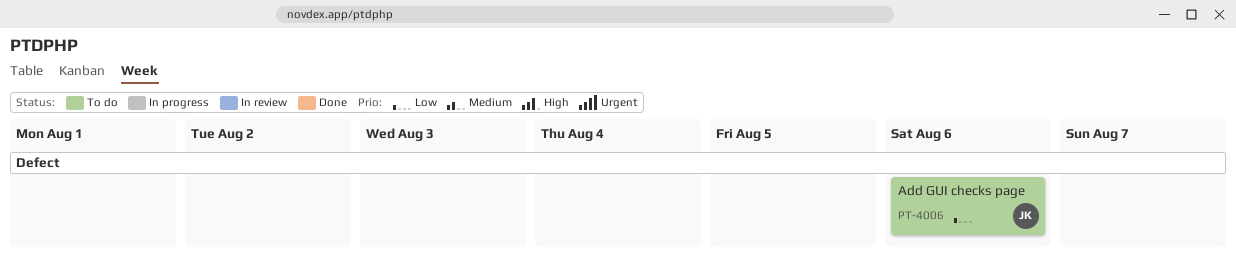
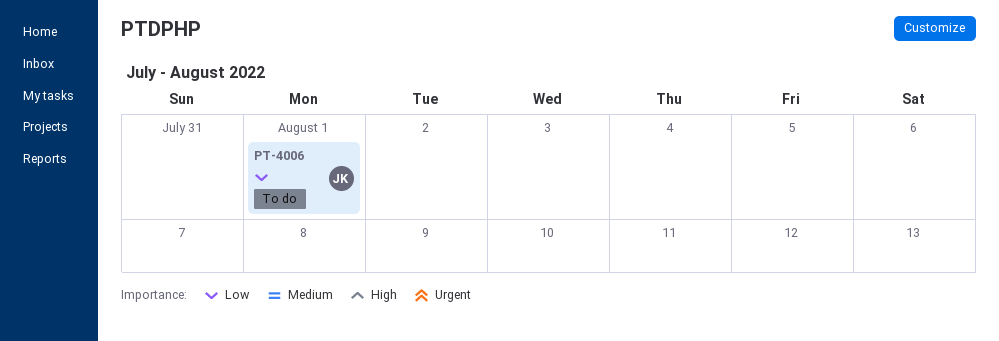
PT-4006, due: Aug 6 -> Aug 1

